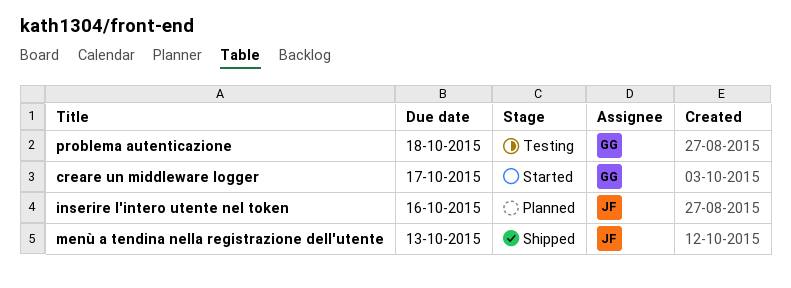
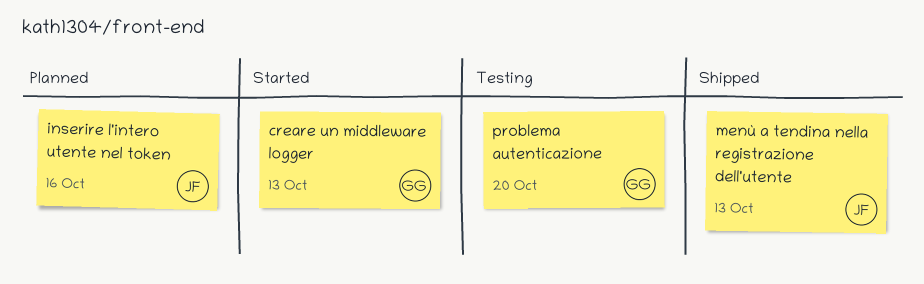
creare un middleware logger, due: Oct 17 -> Oct 13
problema autenticazione, due: Oct 18 -> Oct 20

